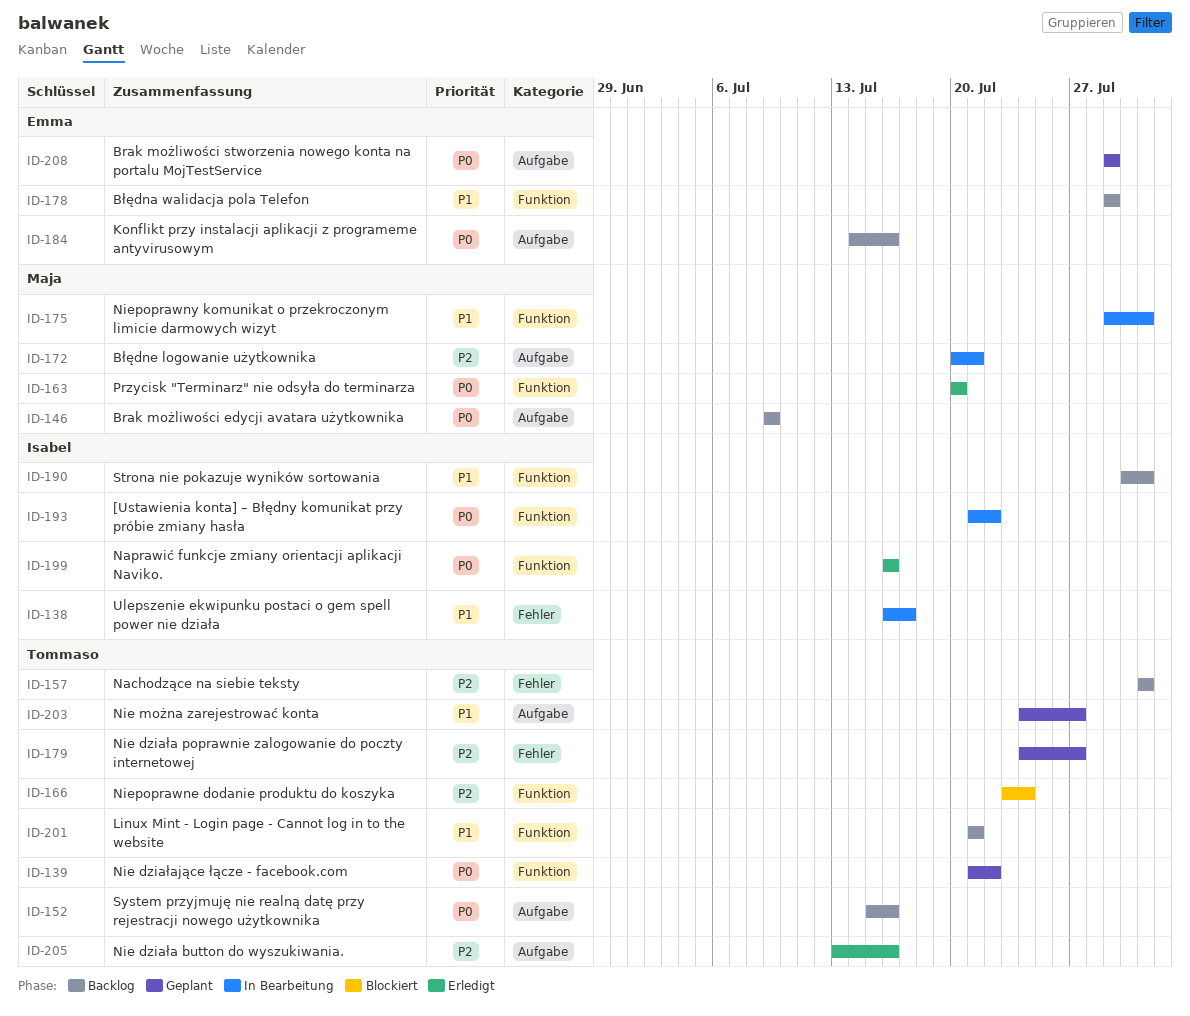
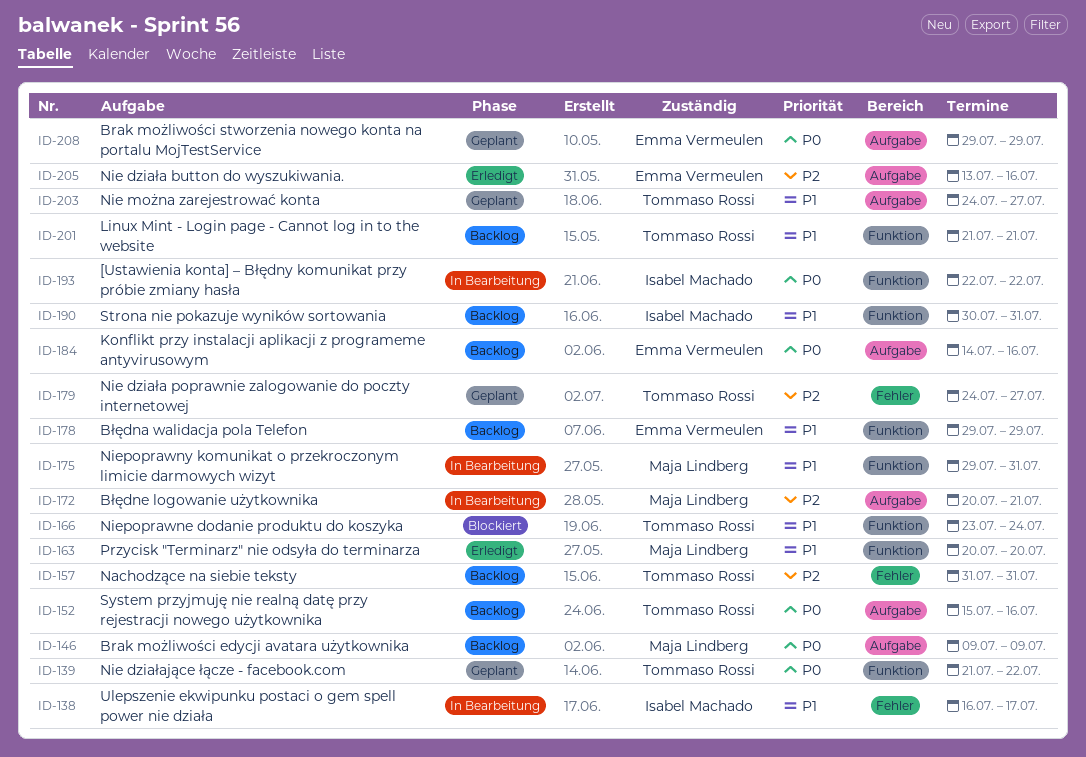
ID-163, priority: P0 -> P1
ID-166, priority: P2 -> P1
ID-193, start: Jul 21 -> Jul 22
ID-199: present -> none
ID-205, owner: Tommaso Rossi -> Emma Vermeulen

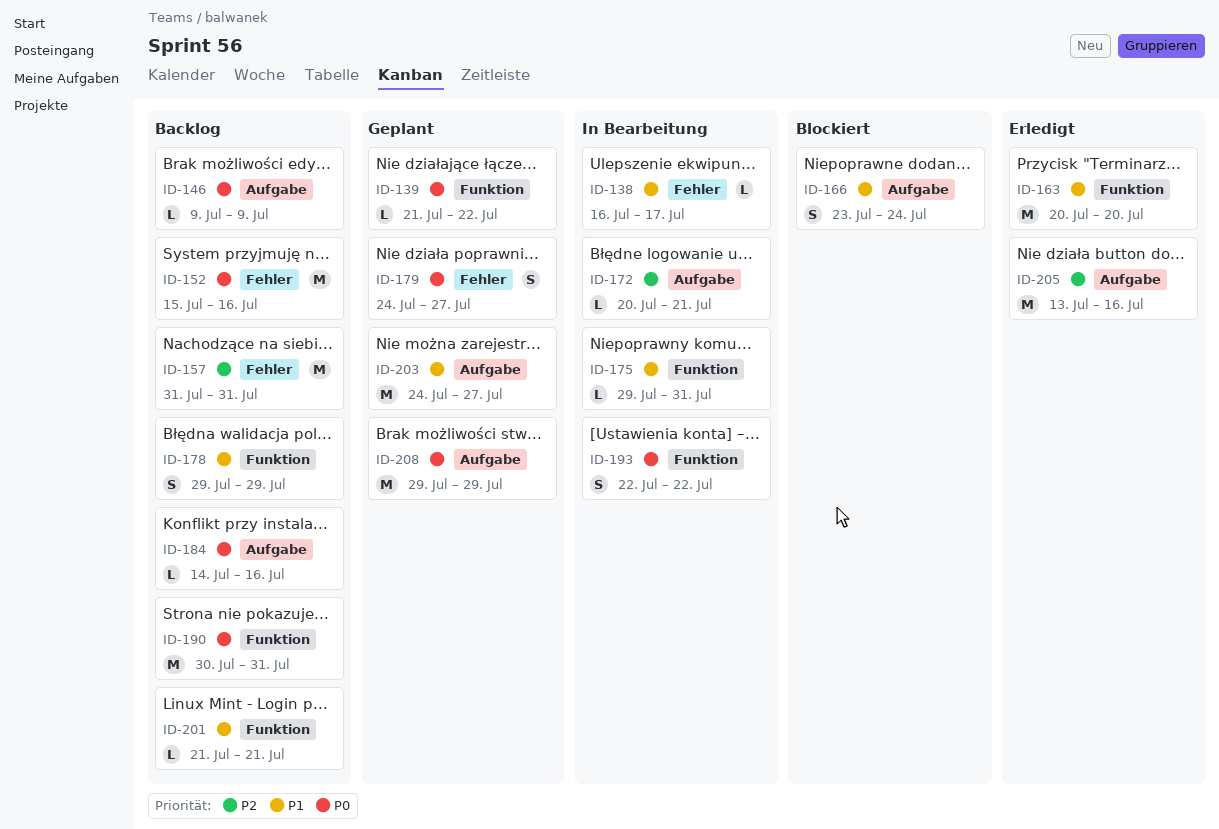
ID-152, label: Aufgabe -> Fehler
ID-166, label: Funktion -> Aufgabe
ID-179, priority: P2 -> P0
ID-190, priority: P1 -> P0

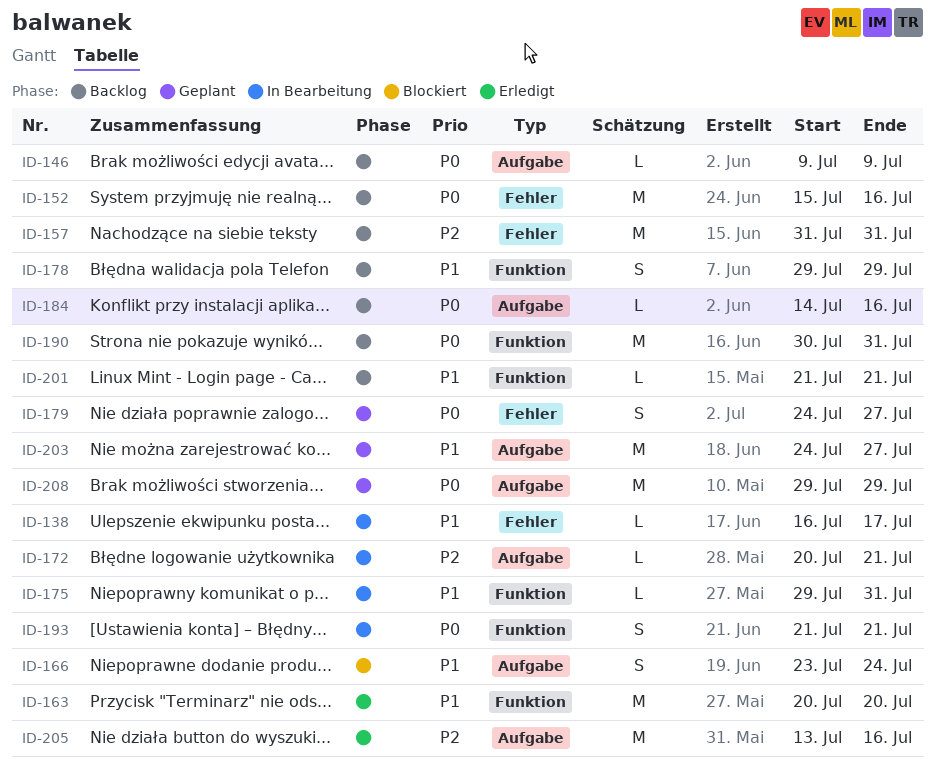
ID-139: present -> none
ID-193, start: Jul 22 -> Jul 21
ID-193, due: Jul 22 -> Jul 21

